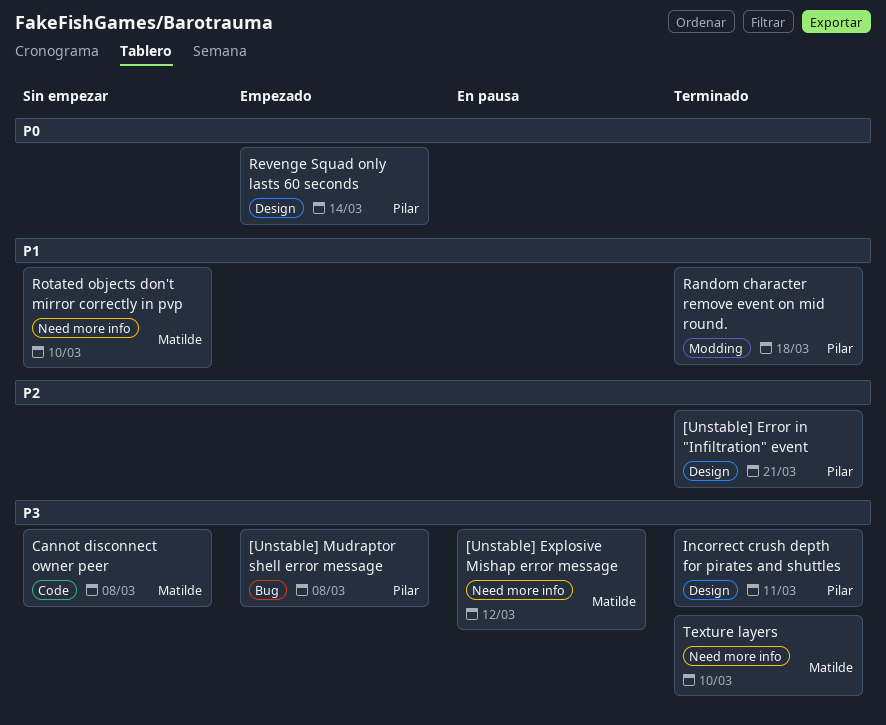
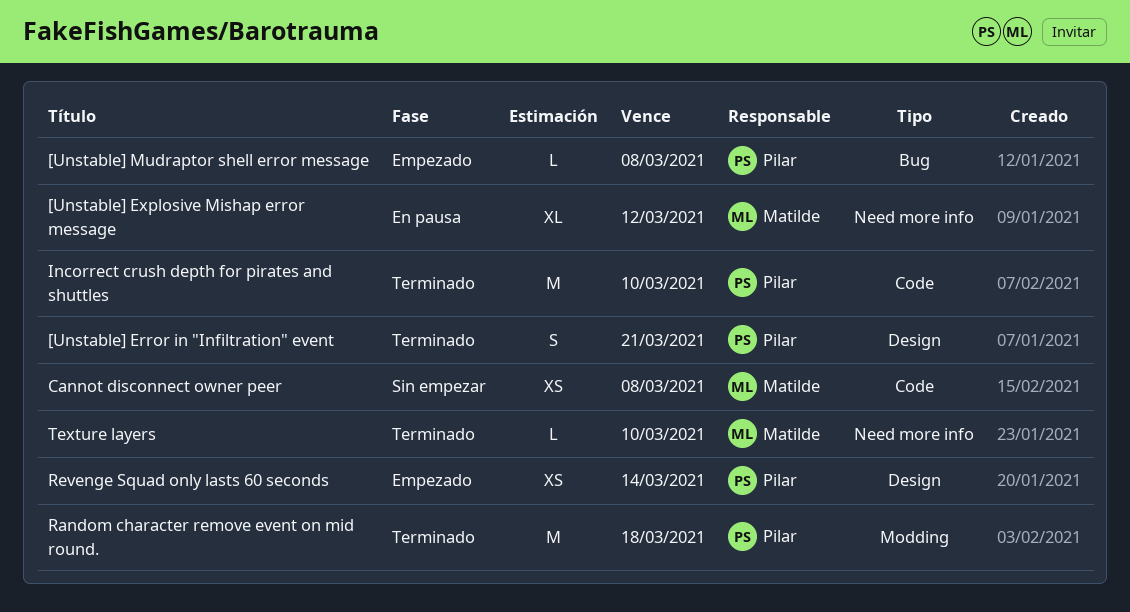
Incorrect crush depth for pirates and shuttles, label: Design -> Code
Incorrect crush depth for pirates and shuttles, due: Mar 11 -> Mar 10
Rotated objects don't mirror correctly in pvp: present -> none

